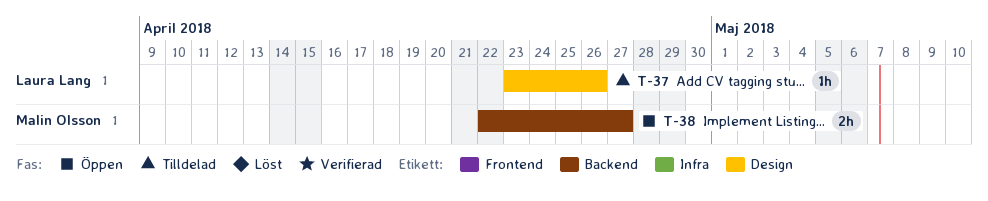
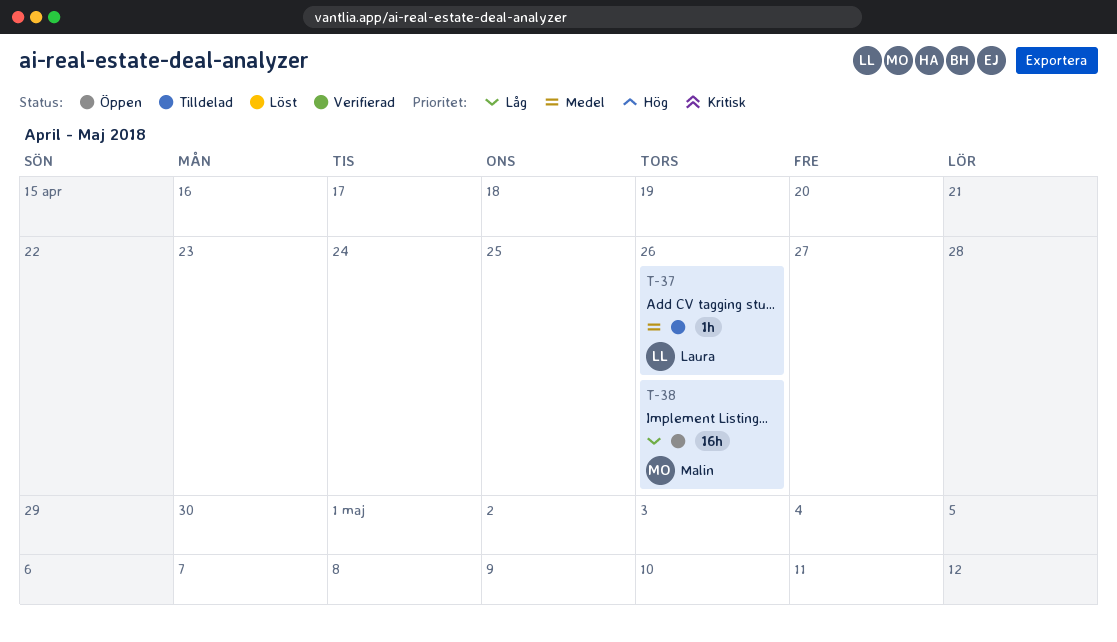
T-38, estimate: 2h -> 16h
T-38, due: Apr 27 -> Apr 26

